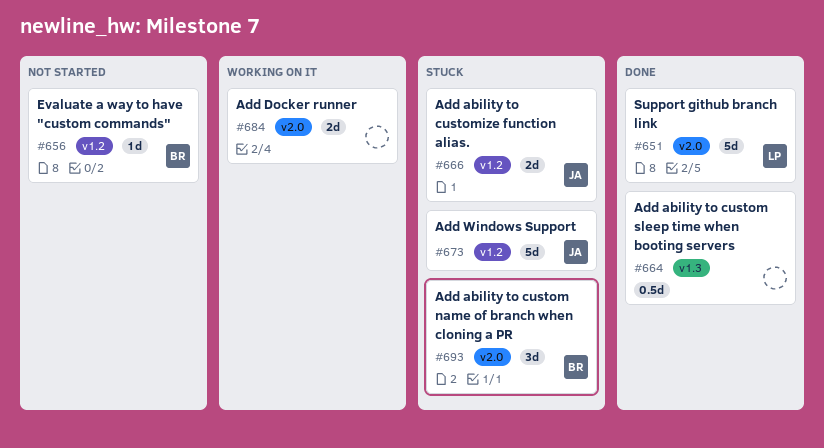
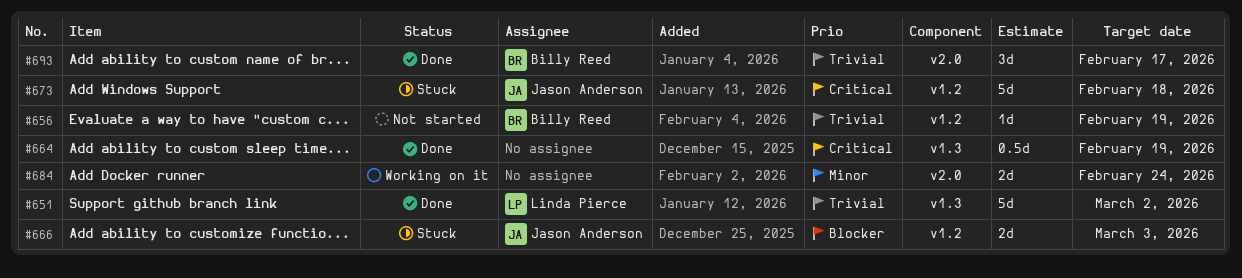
#651, label: v2.0 -> v1.3
#693, status: Stuck -> Done

